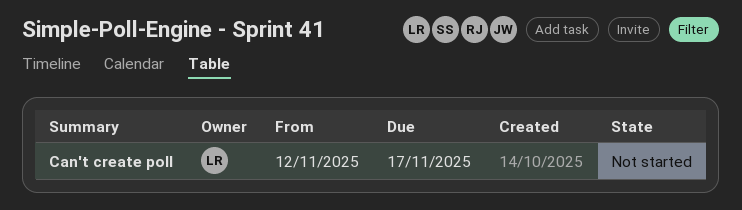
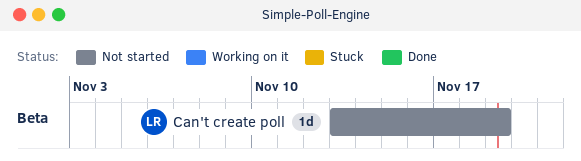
Can't create poll, start: Nov 12 -> Nov 13
Can't create poll, due: Nov 17 -> Nov 19

